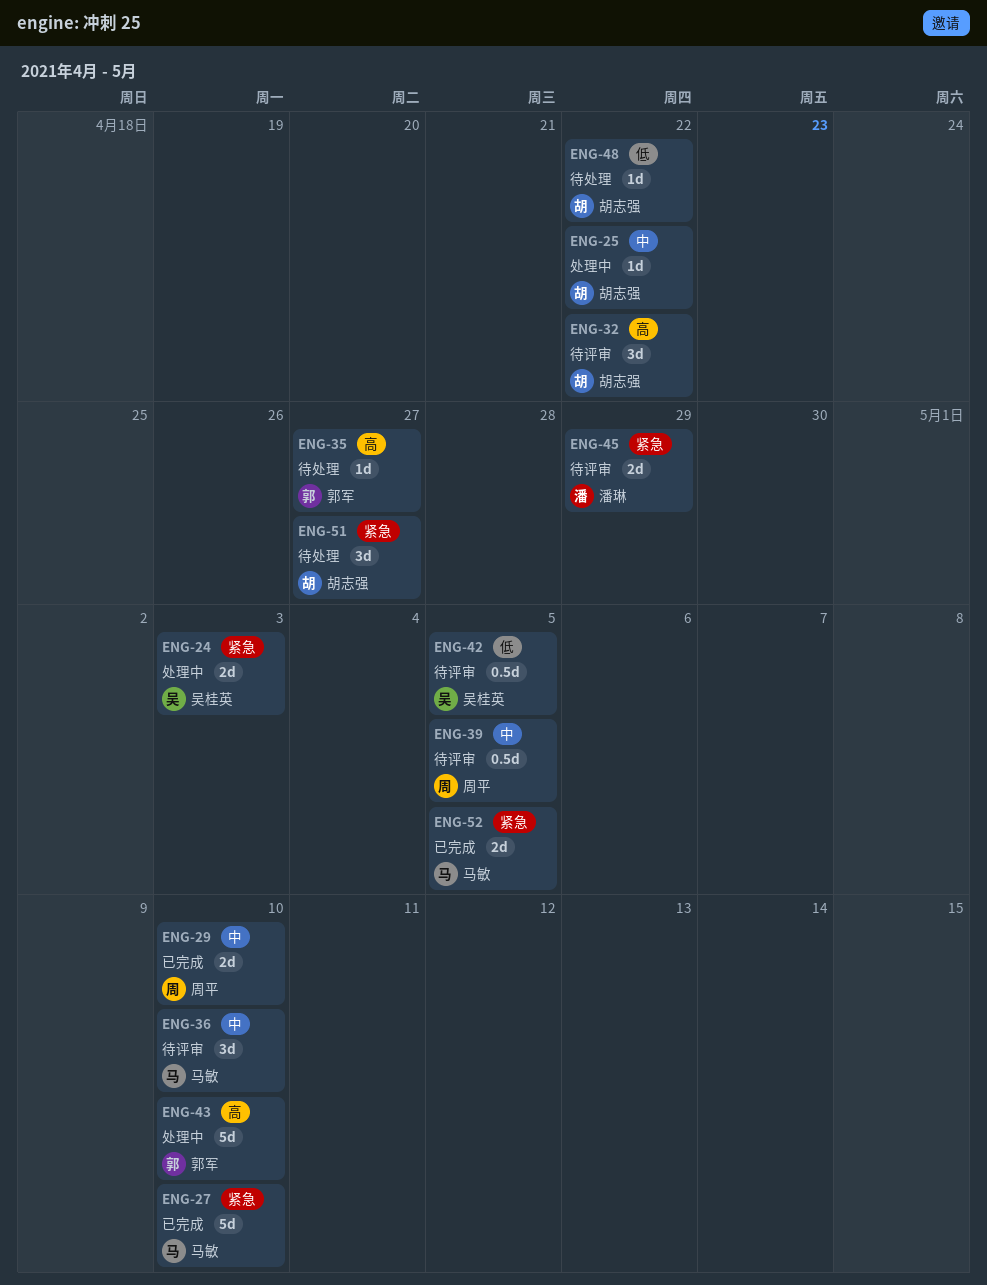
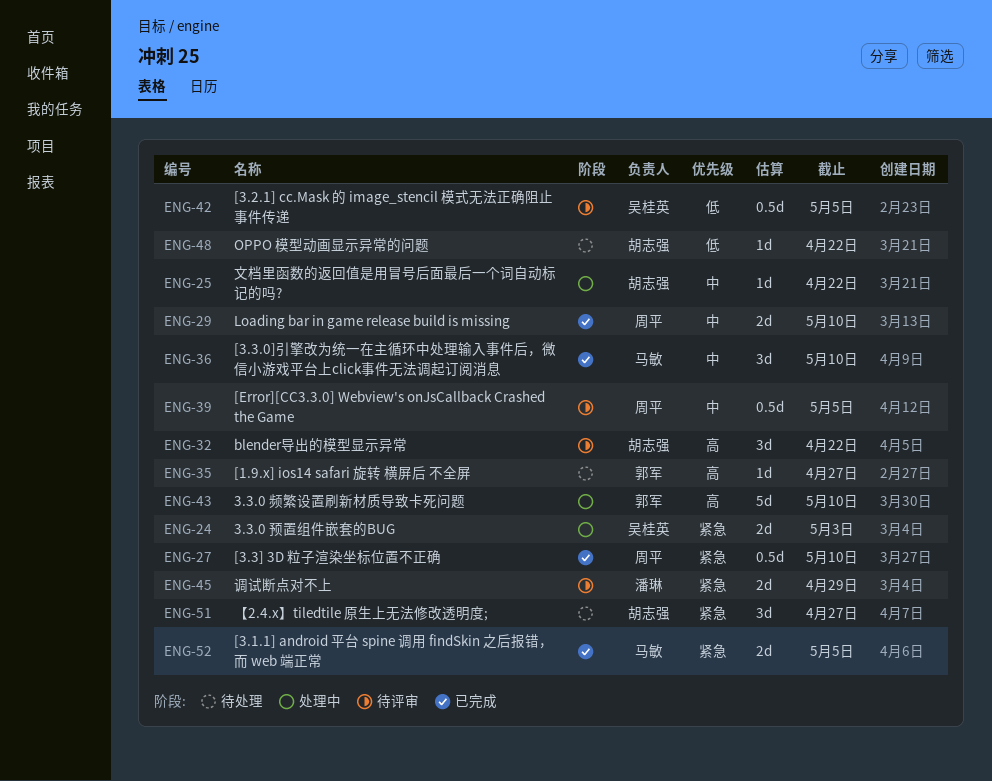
ENG-27, owner: 马敏 -> 周平
ENG-27, estimate: 5d -> 0.5d
ENG-36, status: 待评审 -> 已完成

